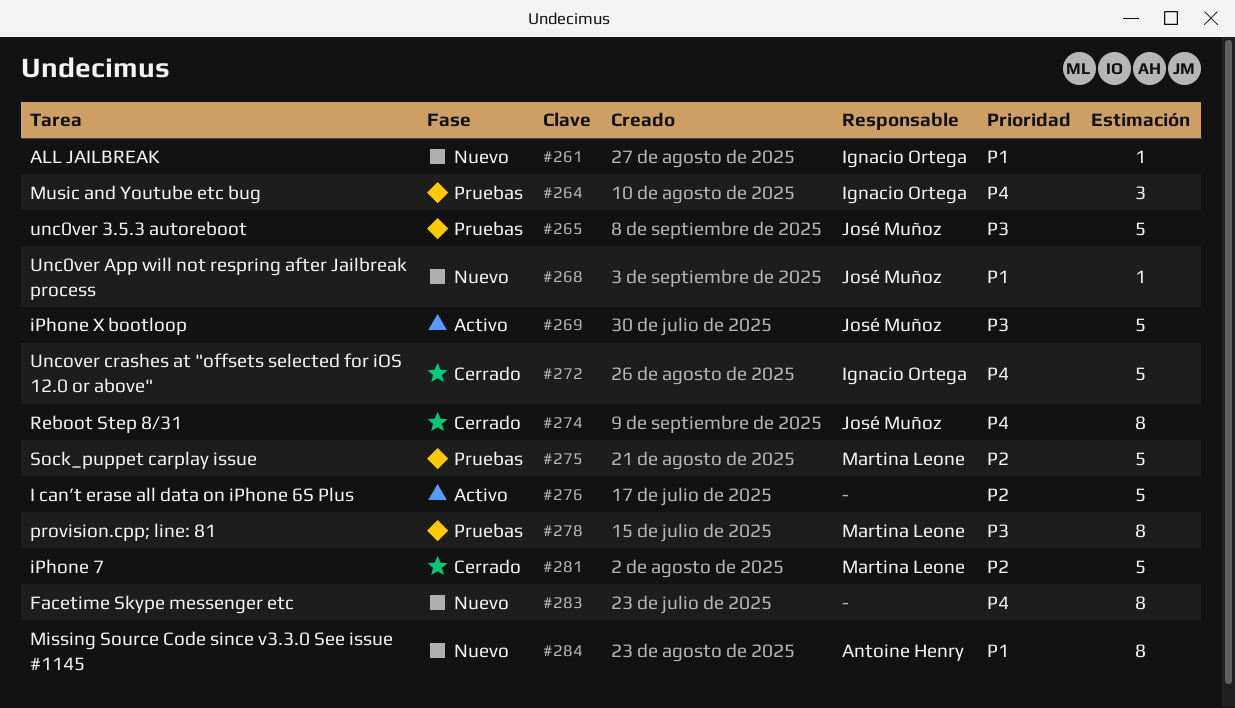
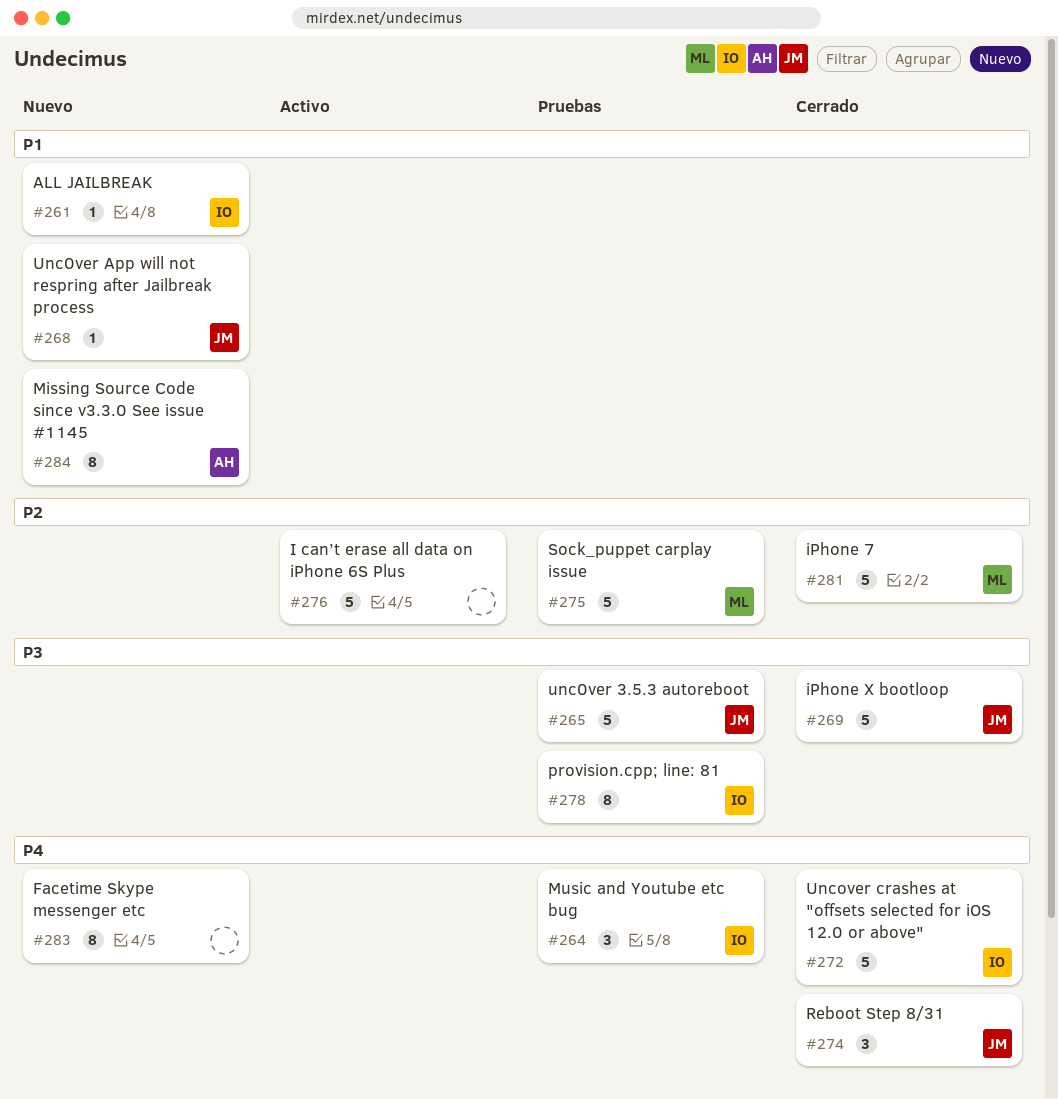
#269, status: Activo -> Cerrado
#274, estimate: 8 -> 3
#278, owner: Martina Leone -> Ignacio Ortega

